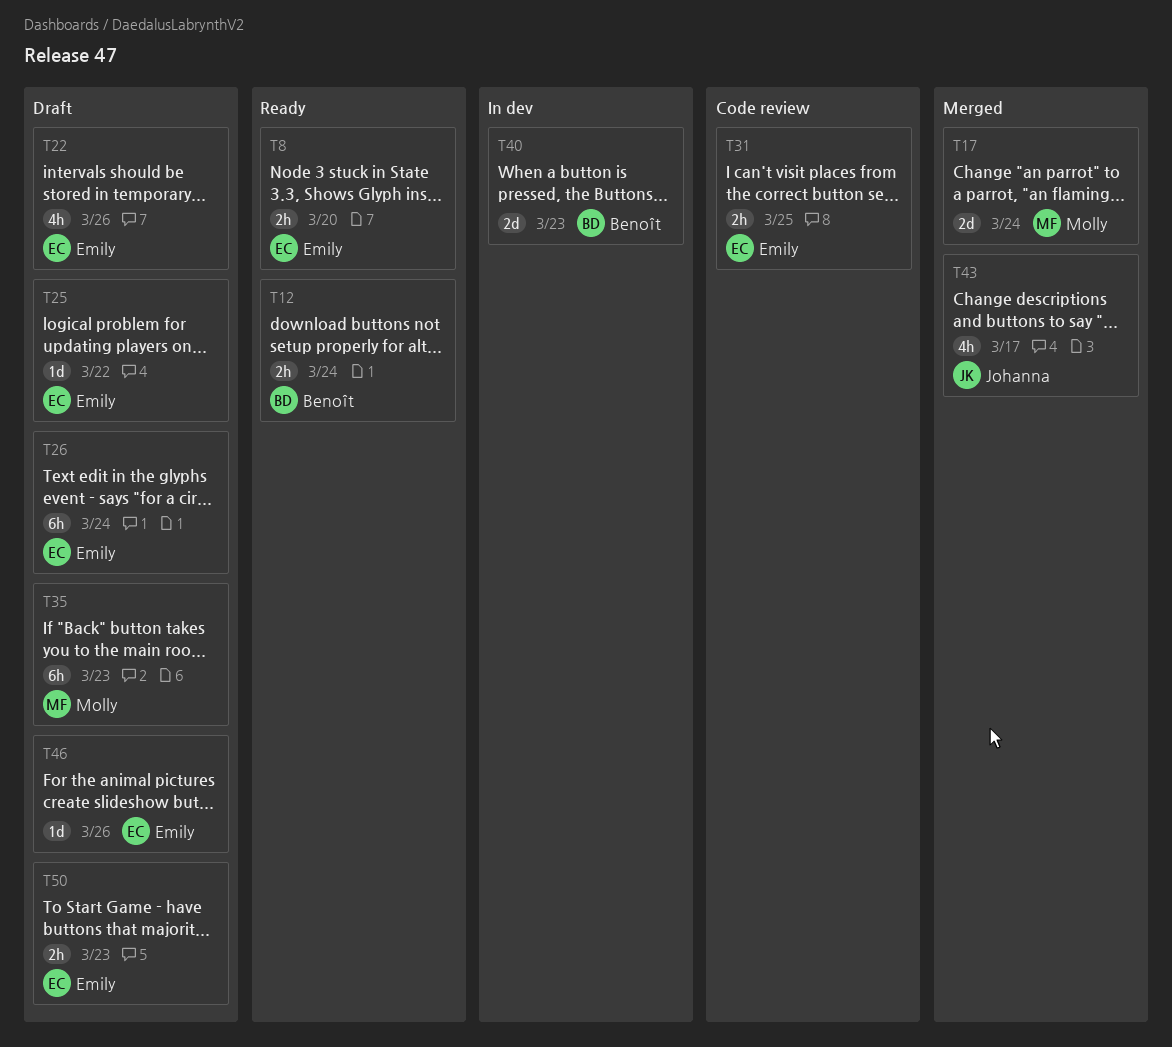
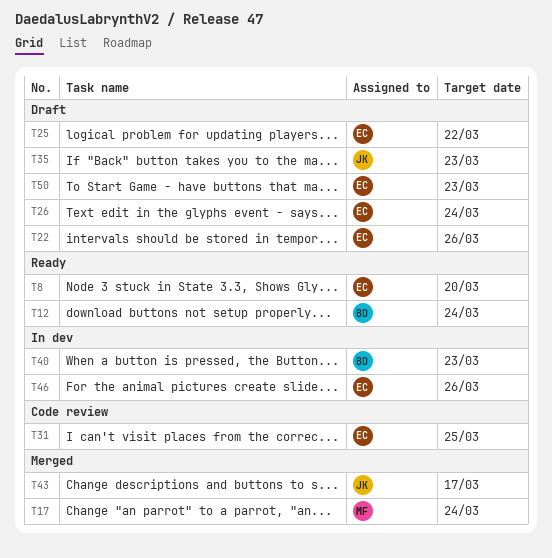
T35, owner: Molly -> Johanna
T46, status: Draft -> In dev

